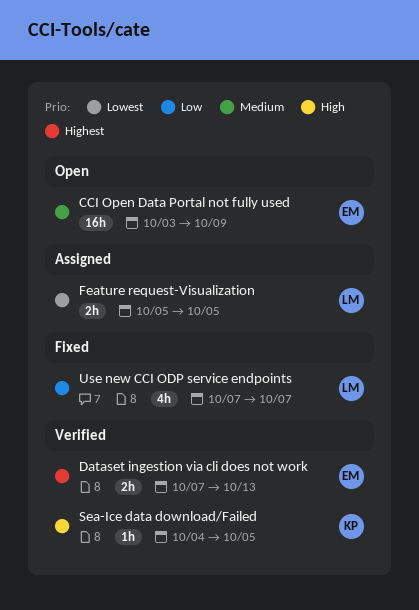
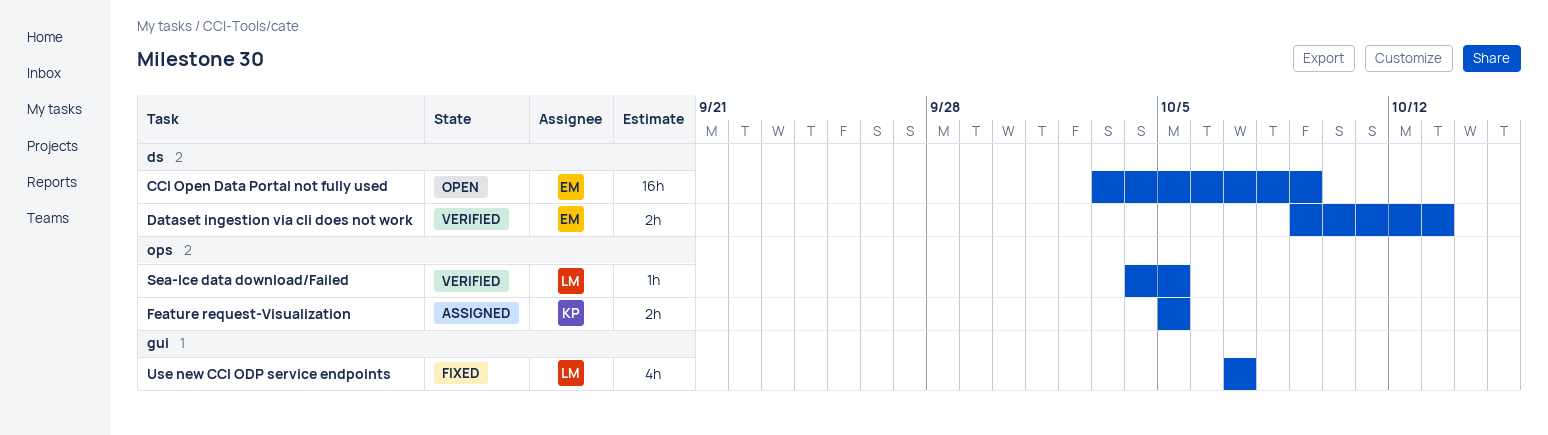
Dataset ingestion via cli does not work, start: Oct 7 -> Oct 9
Feature request-Visualization, owner: LM -> KP
Sea-Ice data download/Failed, owner: KP -> LM

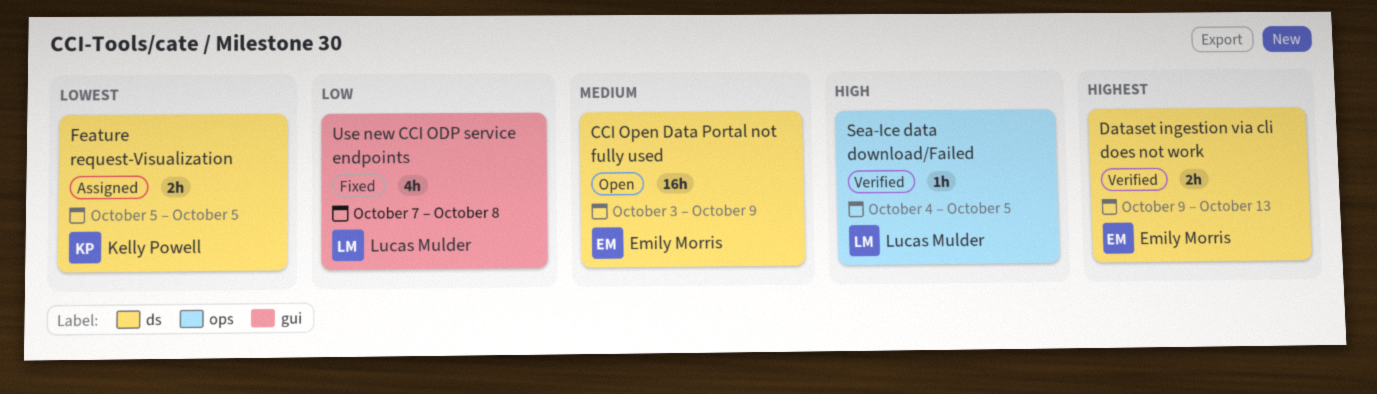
Feature request-Visualization, label: ops -> ds
Use new CCI ODP service endpoints, due: Oct 7 -> Oct 8

